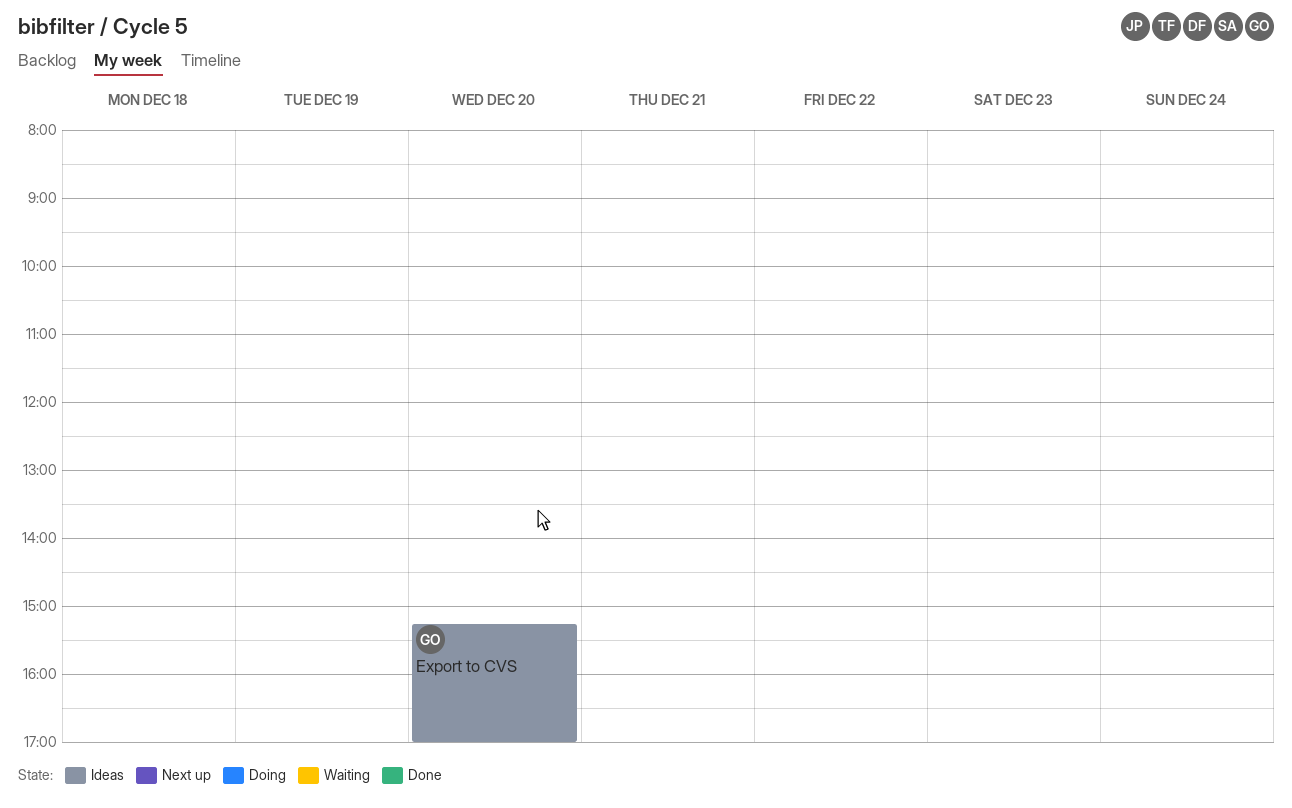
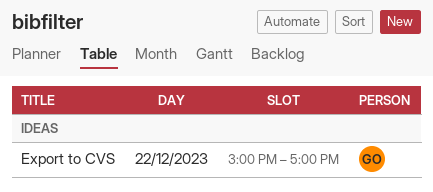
Export to CVS, day: Dec 20 -> Dec 22
Export to CVS, begins: 15:15 -> 15:00

